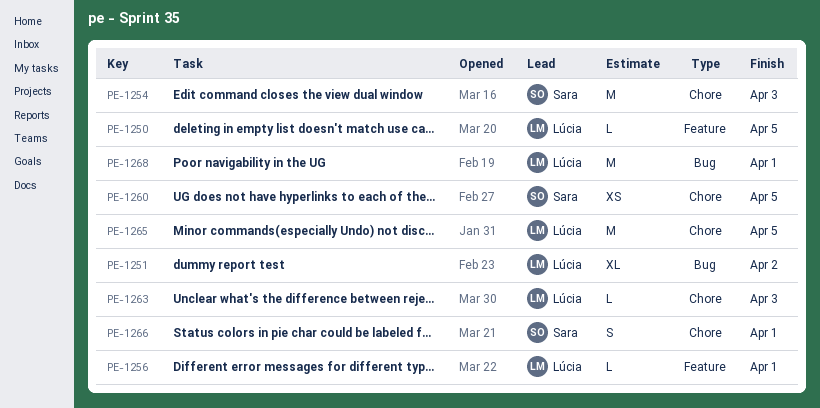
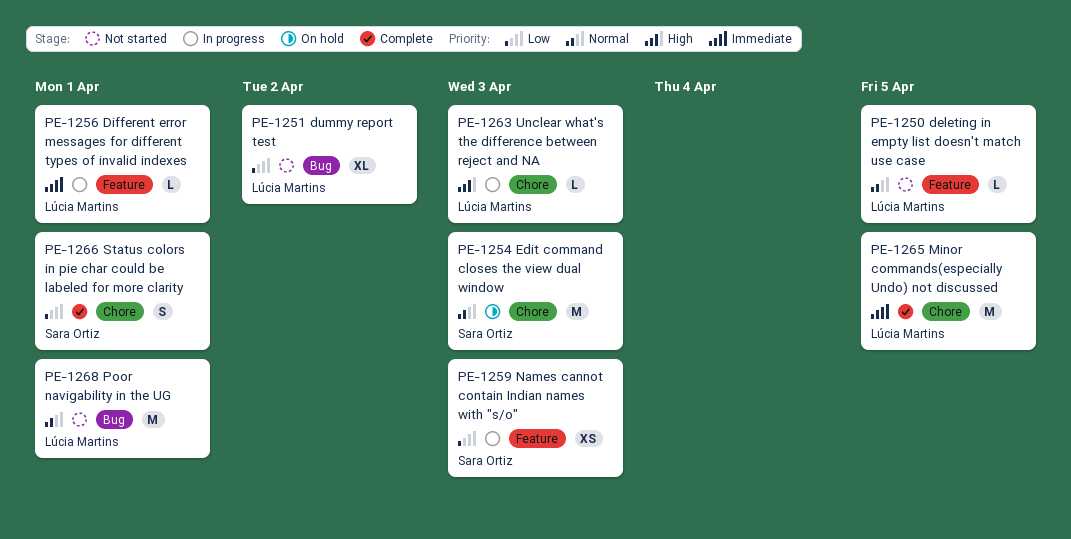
PE-1259: none -> present
PE-1260: present -> none

